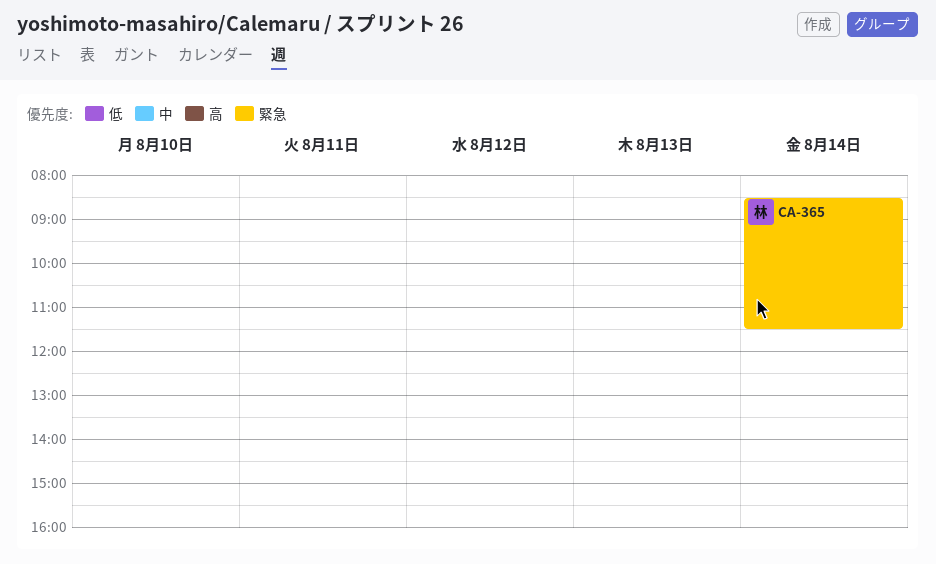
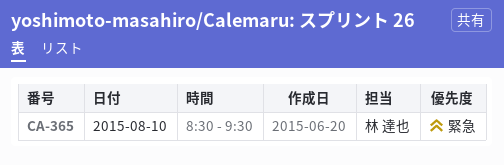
CA-365, day: Aug 14 -> Aug 10
CA-365, ends: 11:30 -> 09:30

